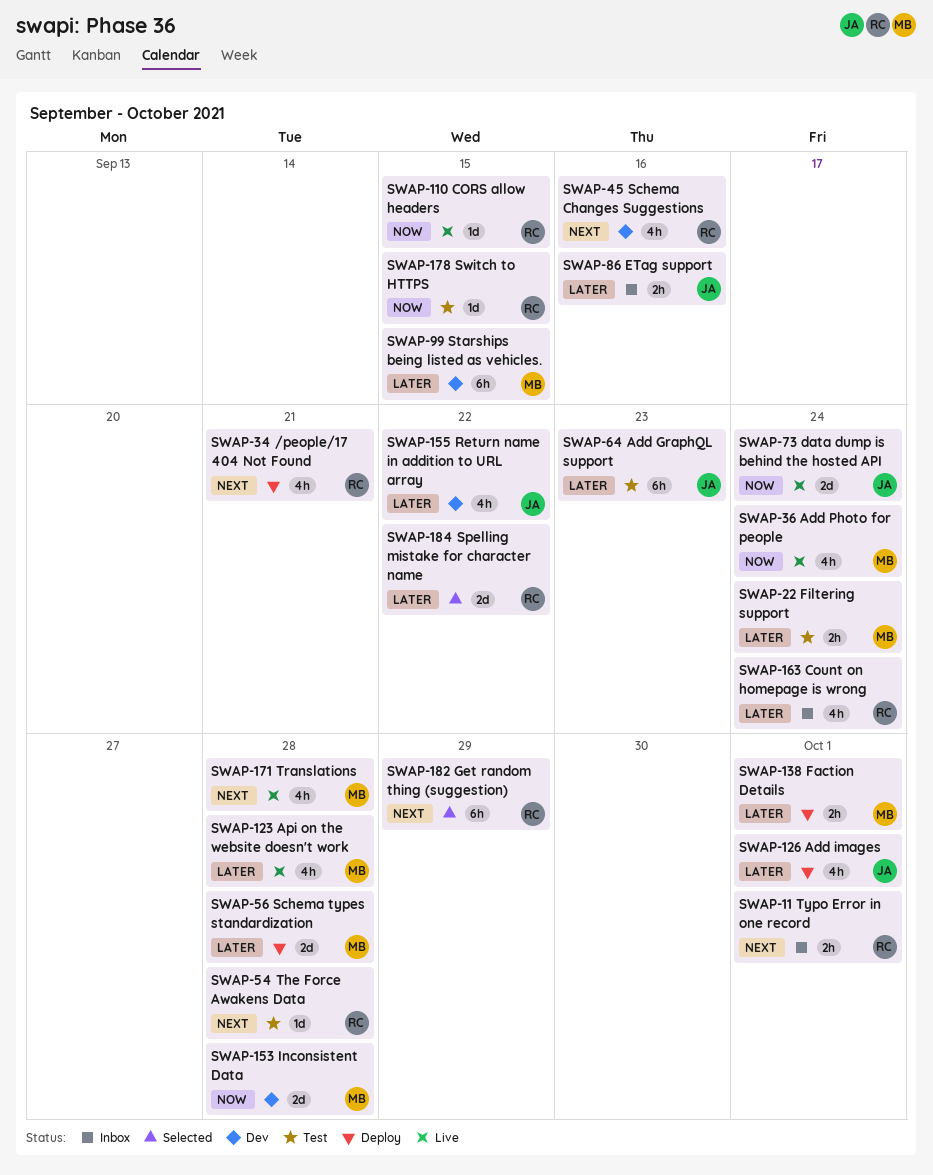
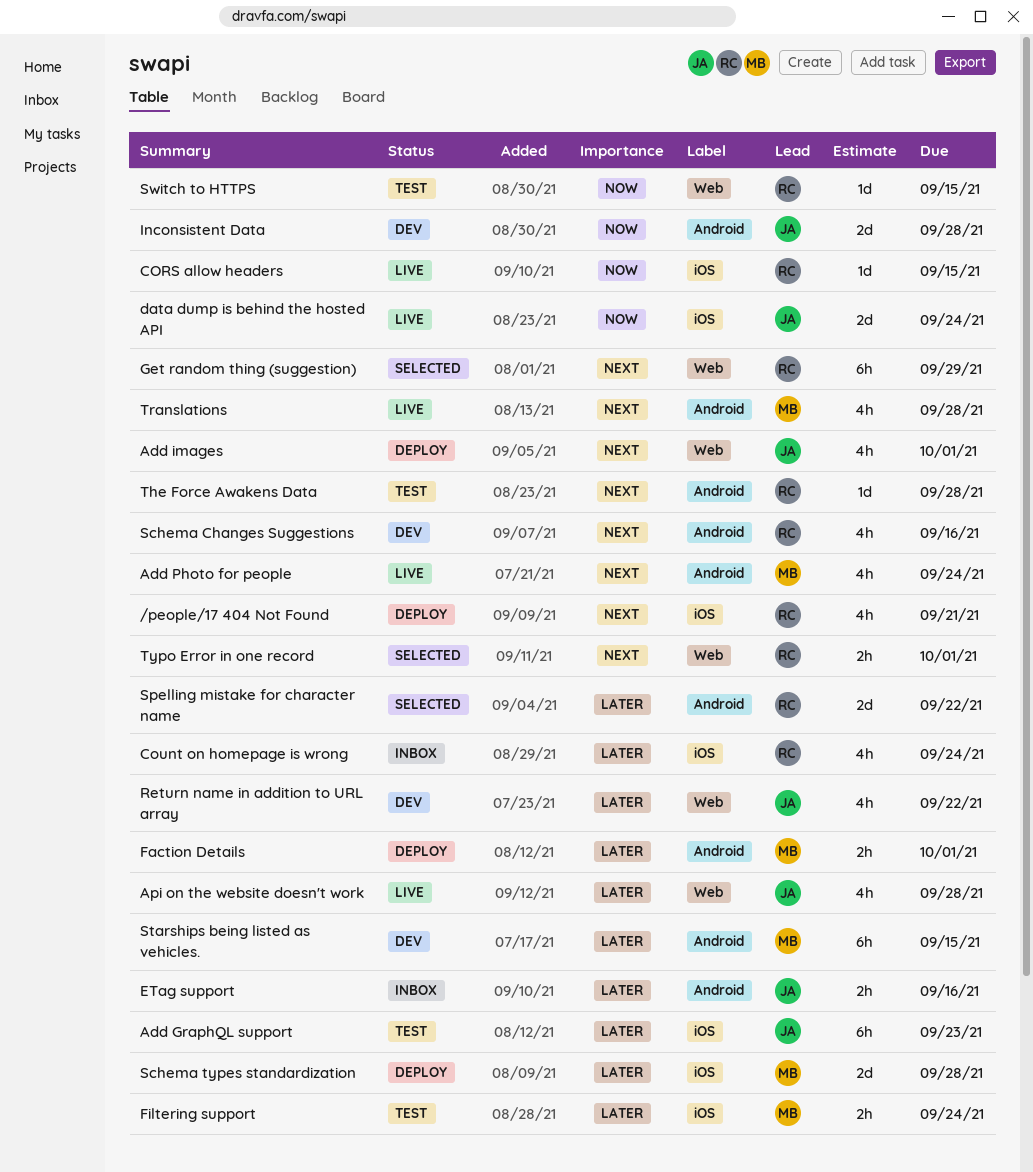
Add images, priority: Later -> Next
Add Photo for people, priority: Now -> Next
Api on the website doesn't work, owner: MB -> JA
Inconsistent Data, owner: MB -> JA
Typo Error in one record, status: Inbox -> Selected

